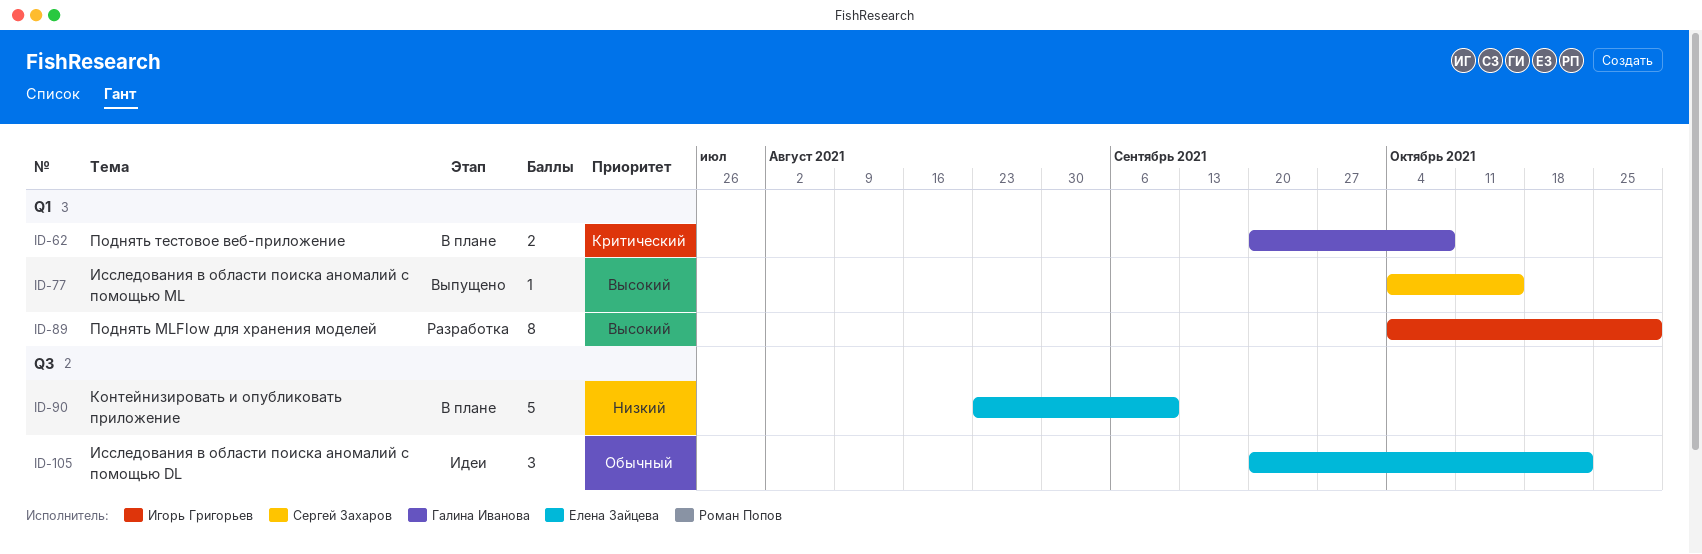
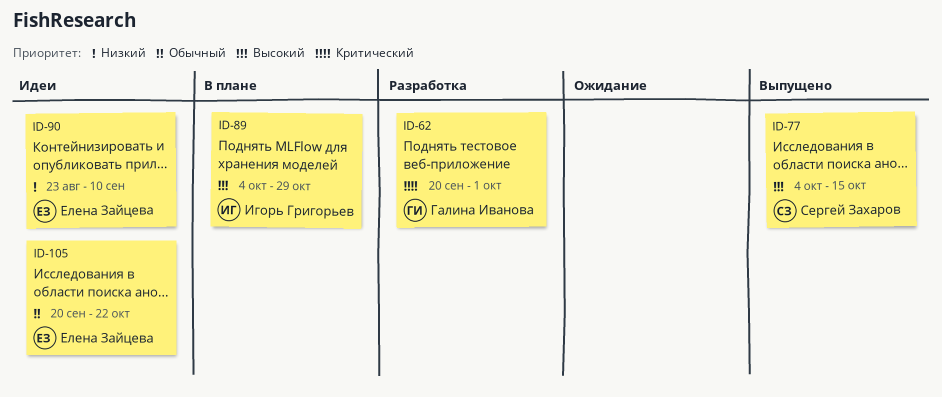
ID-62, status: В плане -> Разработка
ID-62, due: Oct 8 -> Oct 1
ID-89, status: Разработка -> В плане
ID-90, status: В плане -> Идеи

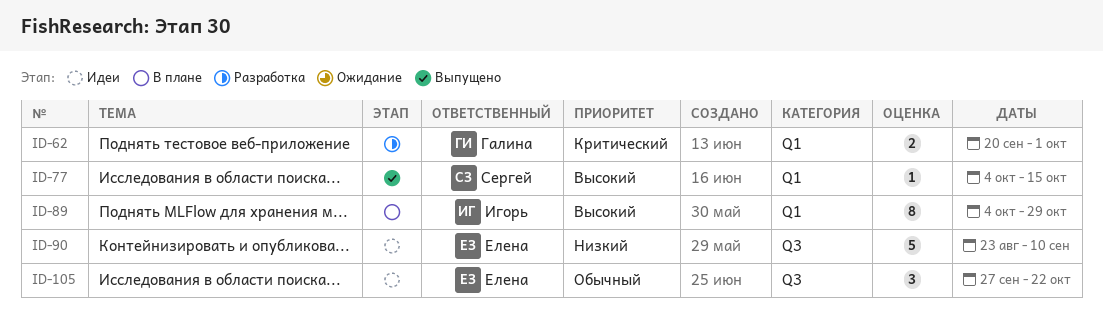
ID-105, start: Sep 20 -> Sep 27

